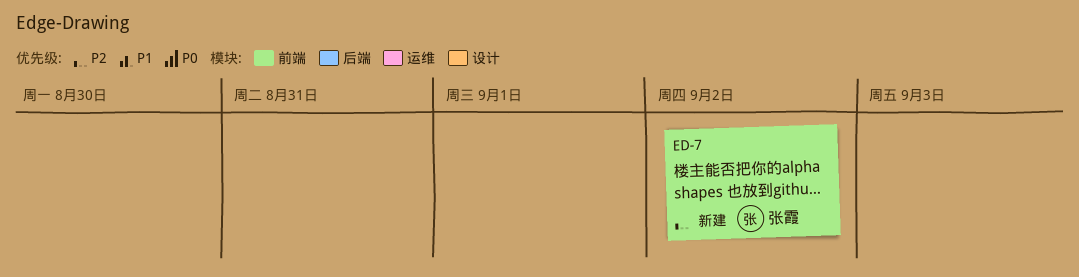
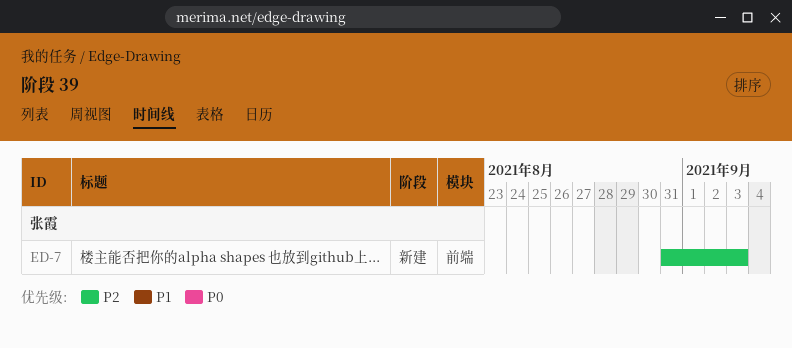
ED-7, due: Sep 2 -> Sep 3

